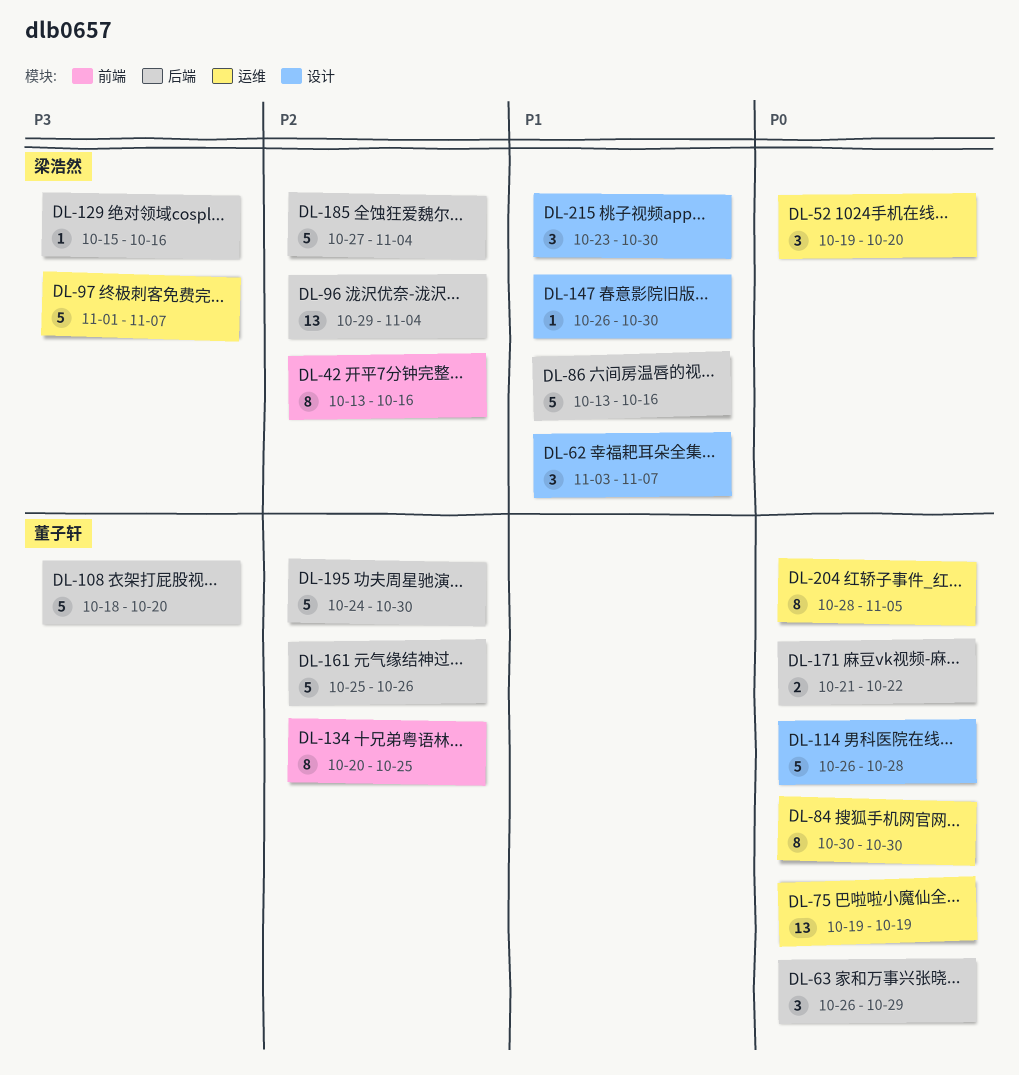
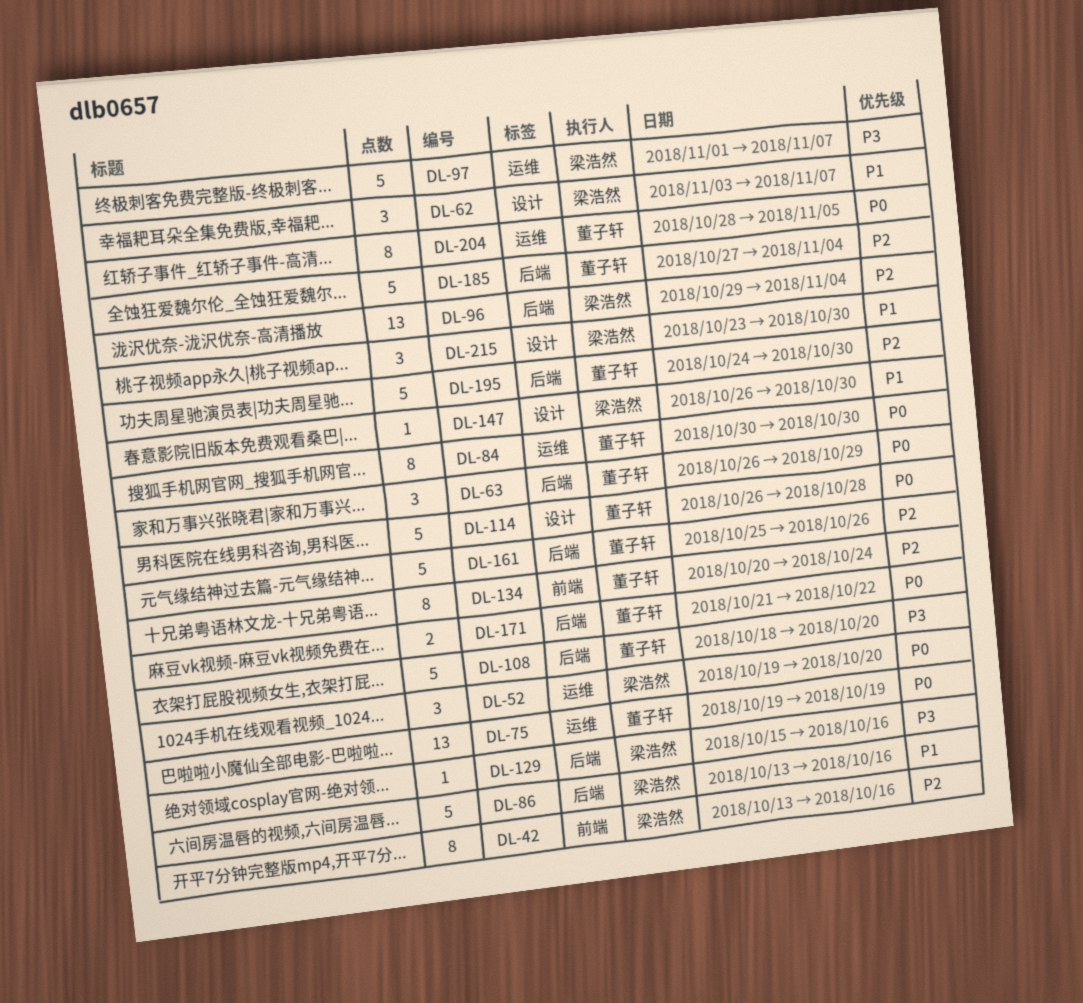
DL-134, due: Oct 25 -> Oct 24
DL-185, owner: 梁浩然 -> 董子轩

